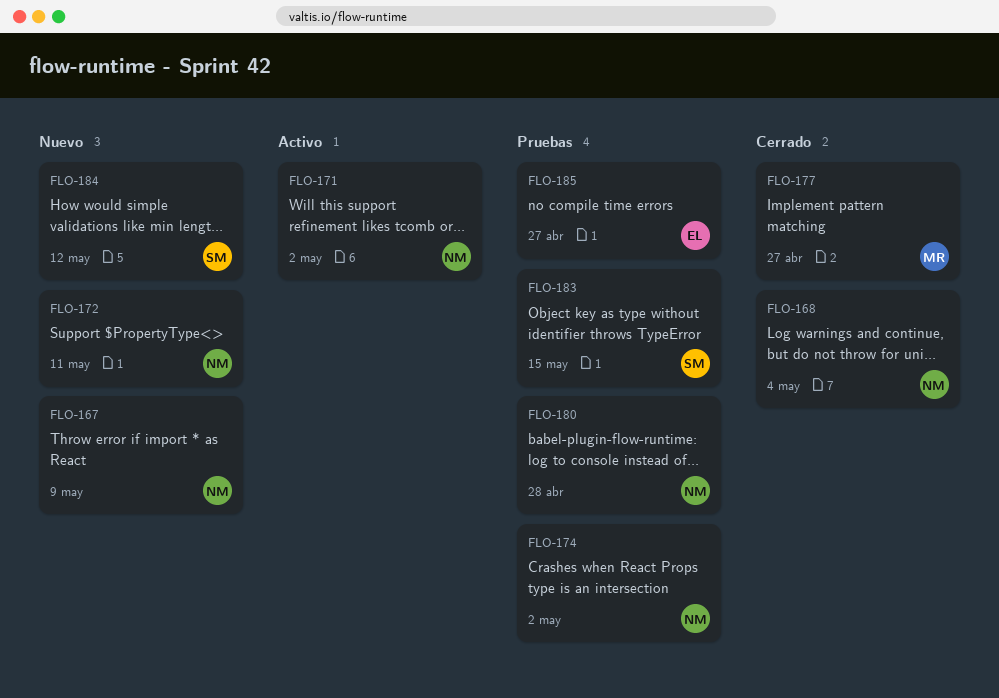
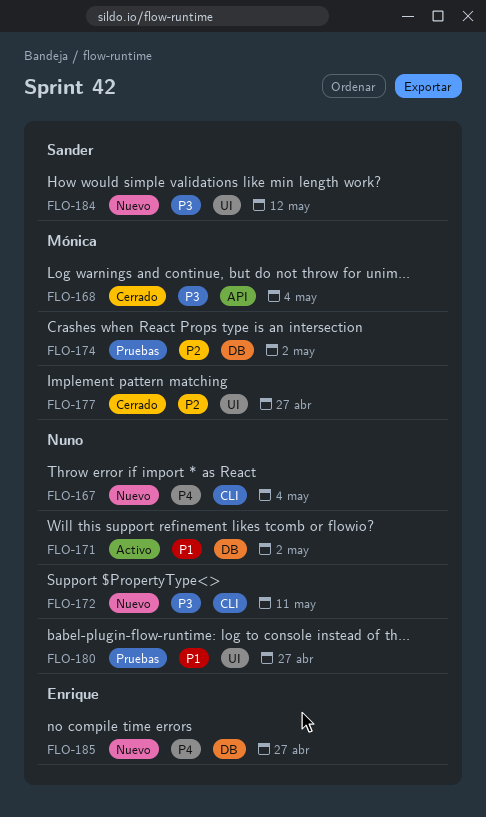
FLO-167, due: May 9 -> May 4
FLO-168, owner: Nuno -> Mónica
FLO-174, owner: Nuno -> Mónica
FLO-180, due: Apr 28 -> Apr 27
FLO-183: present -> none
FLO-185, status: Pruebas -> Nuevo

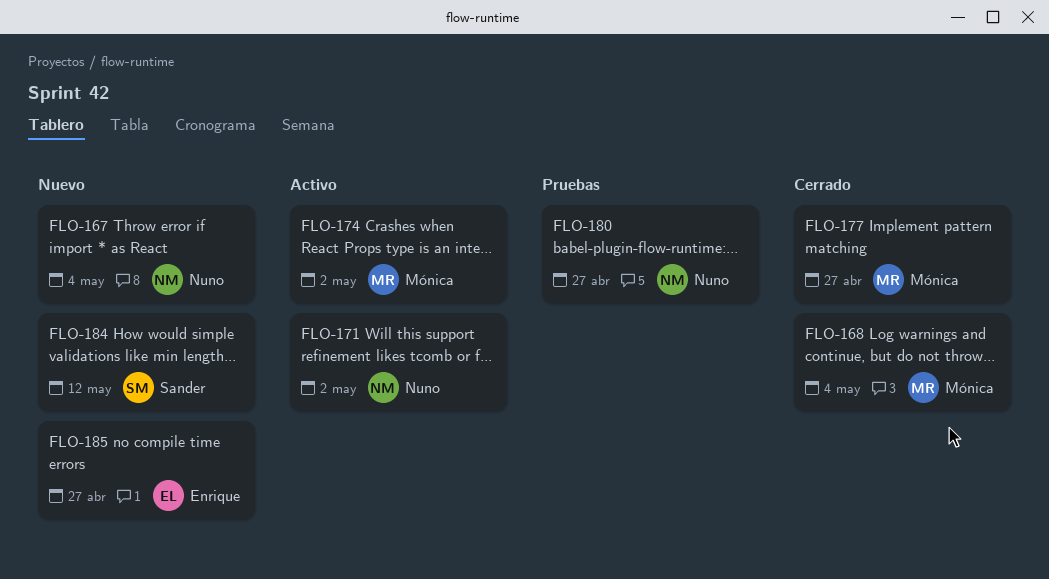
FLO-172: present -> none
FLO-174, status: Pruebas -> Activo

